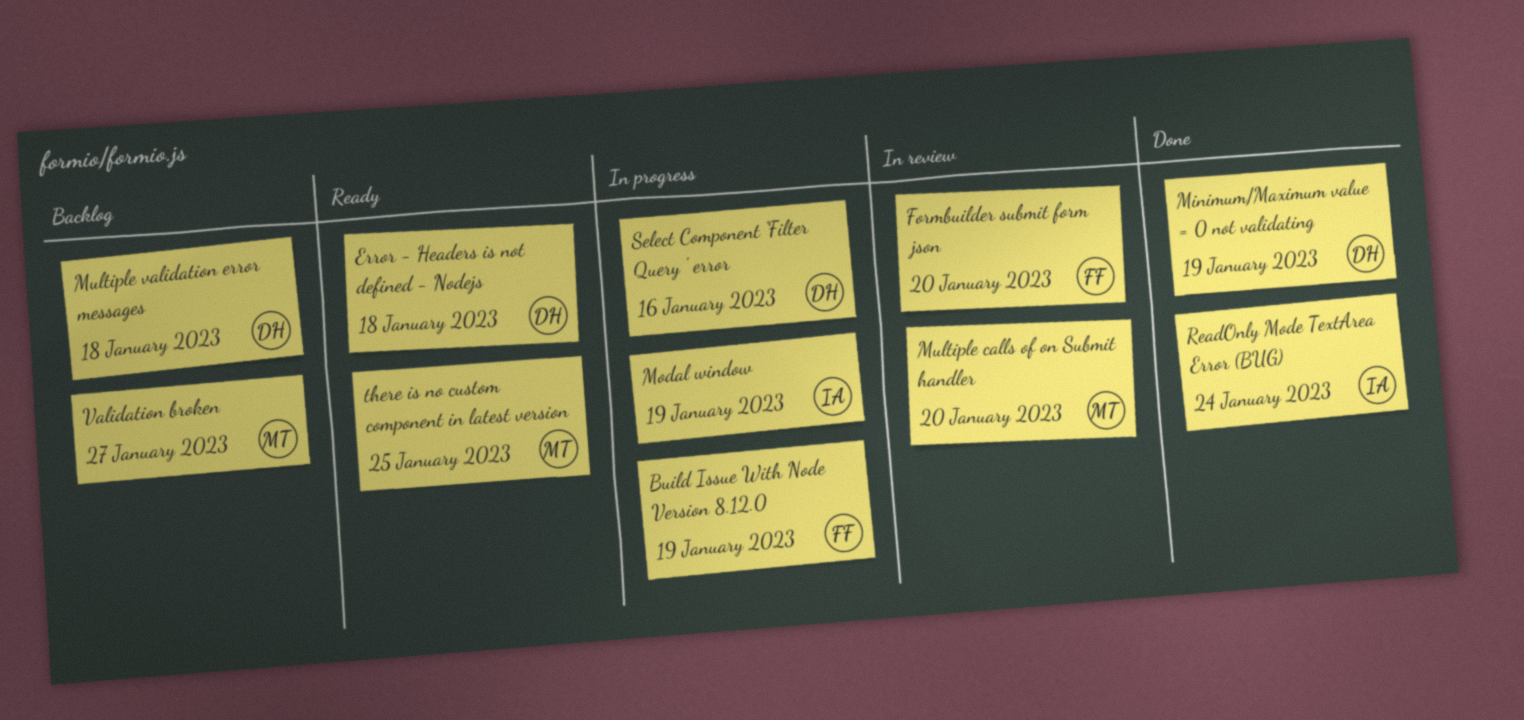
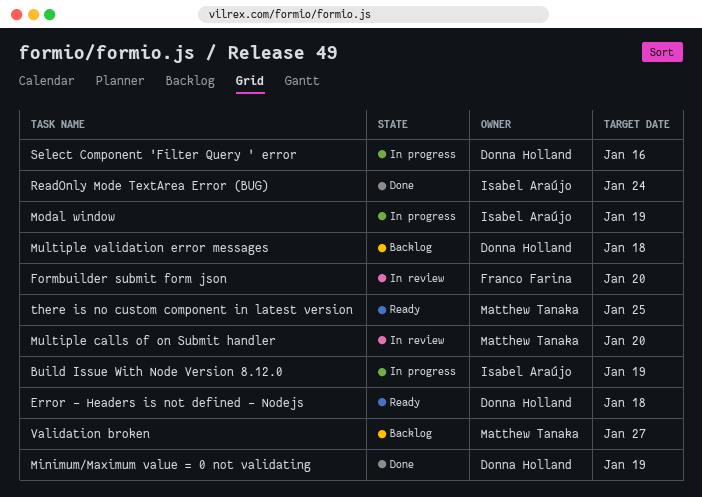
Build Issue With Node Version 8.12.0, owner: Franco Farina -> Isabel Araújo

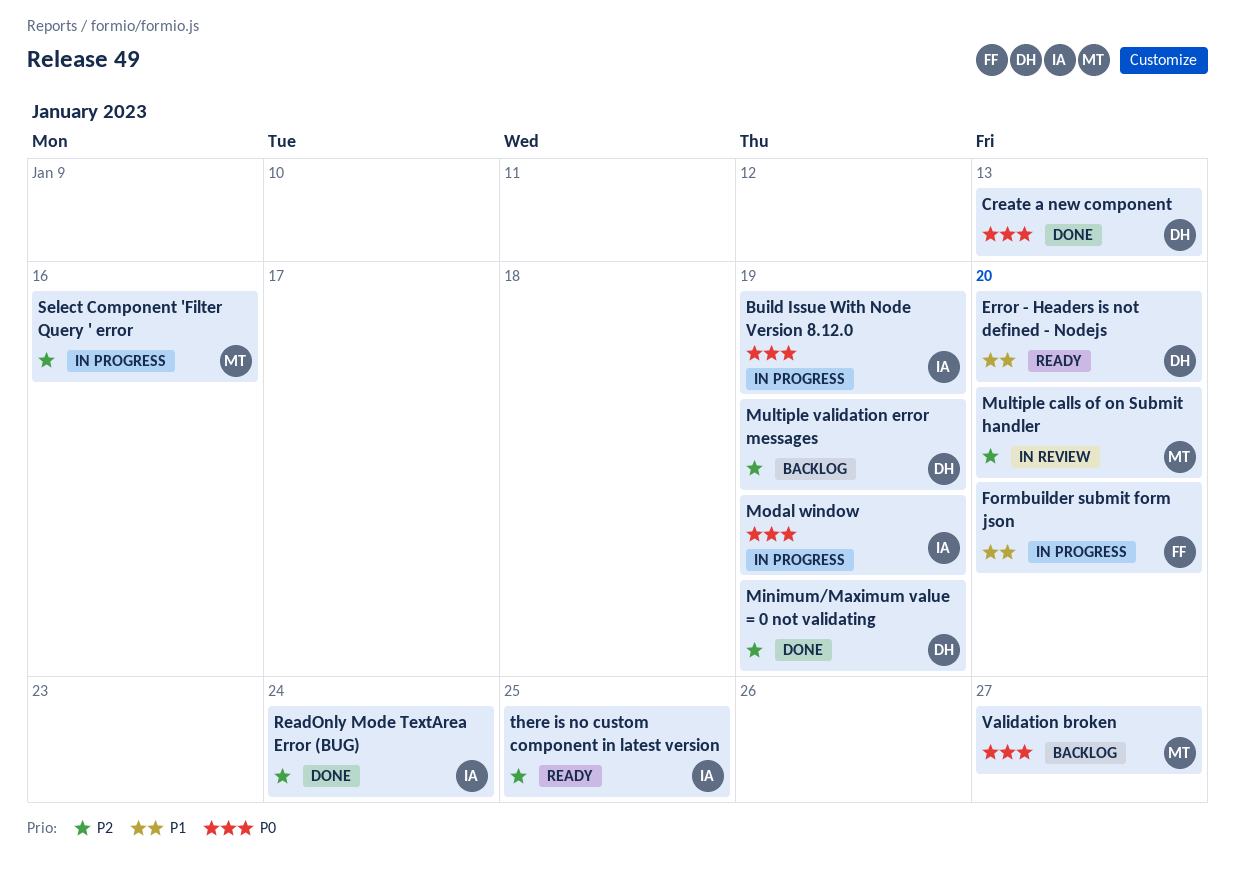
Create a new component: none -> present
Error - Headers is not defined - Nodejs, due: Jan 18 -> Jan 20
Formbuilder submit form json, status: In review -> In progress
Multiple validation error messages, due: Jan 18 -> Jan 19
Select Component 'Filter Query ' error, owner: Donna Holland -> Matthew Tanaka
there is no custom component in latest version, owner: Matthew Tanaka -> Isabel Araújo

